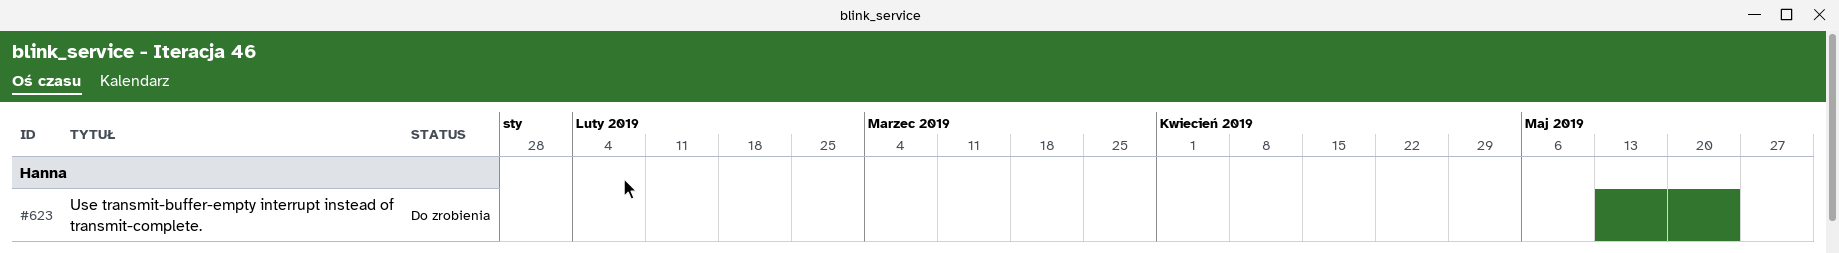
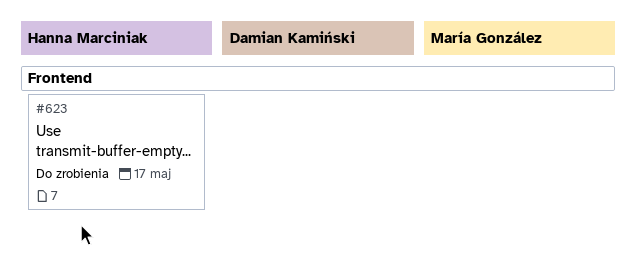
#623, due: May 24 -> May 17

